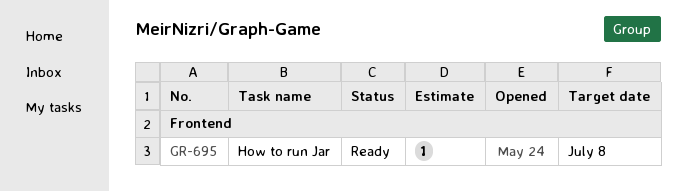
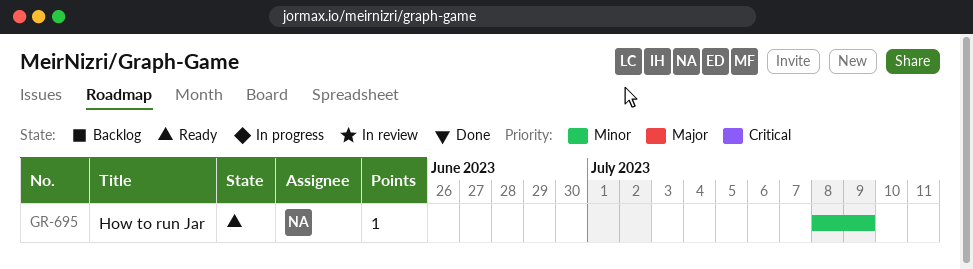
GR-695, due: Jul 8 -> Jul 9

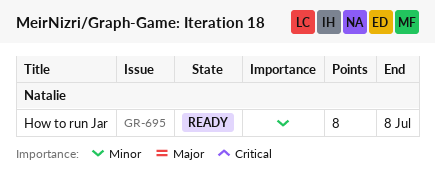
GR-695, estimate: 1 -> 8
GR-695, due: Jul 9 -> Jul 8

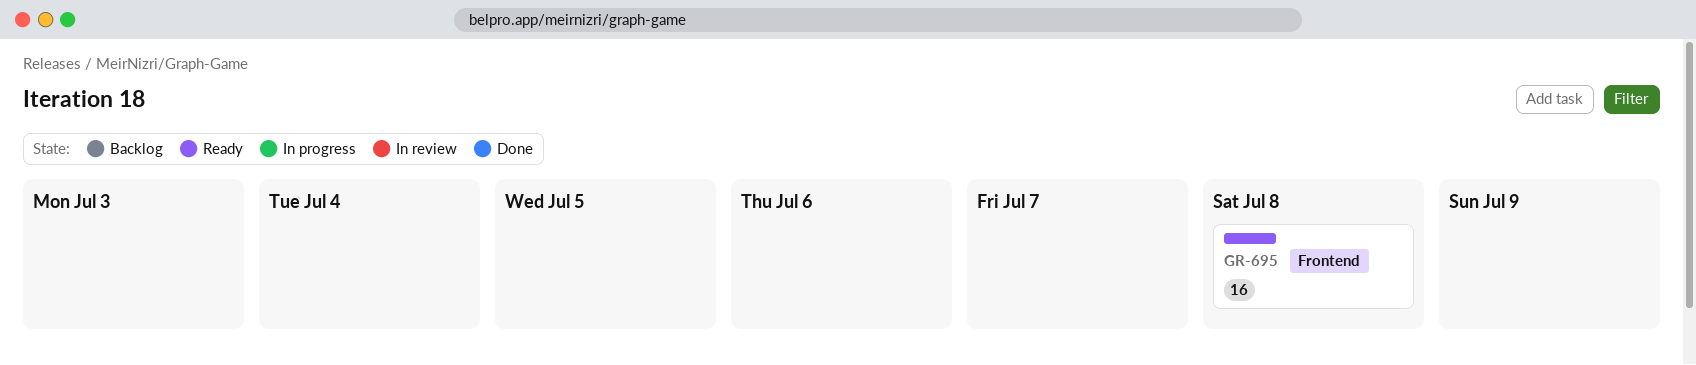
GR-695, estimate: 8 -> 16

